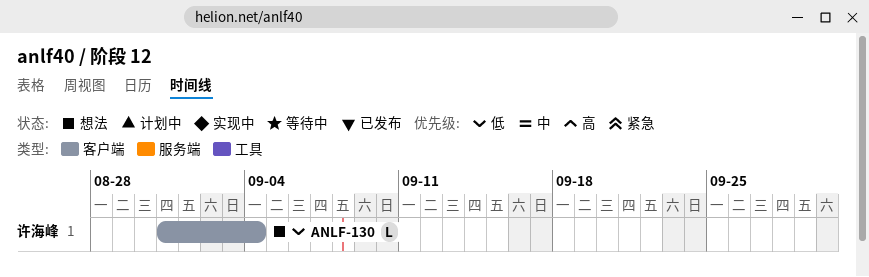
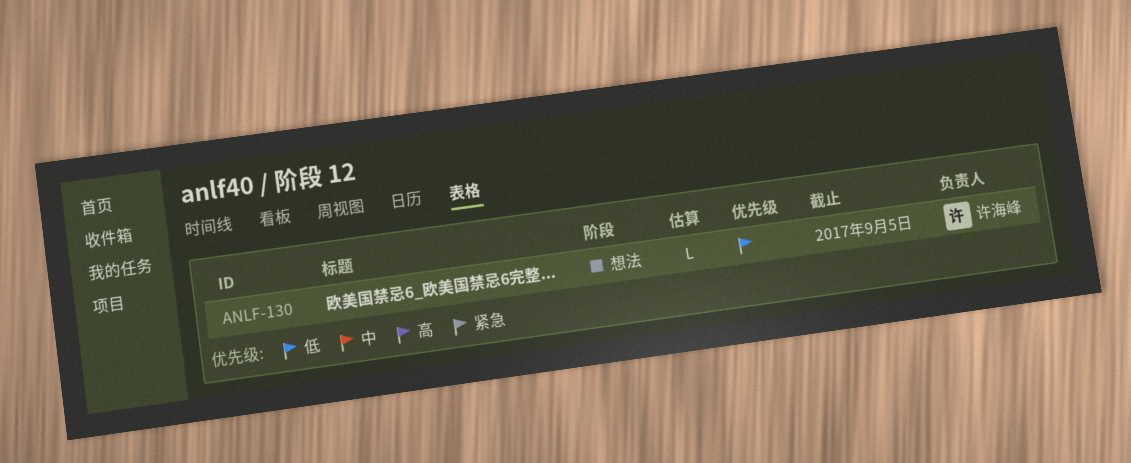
ANLF-130, due: Sep 4 -> Sep 5

